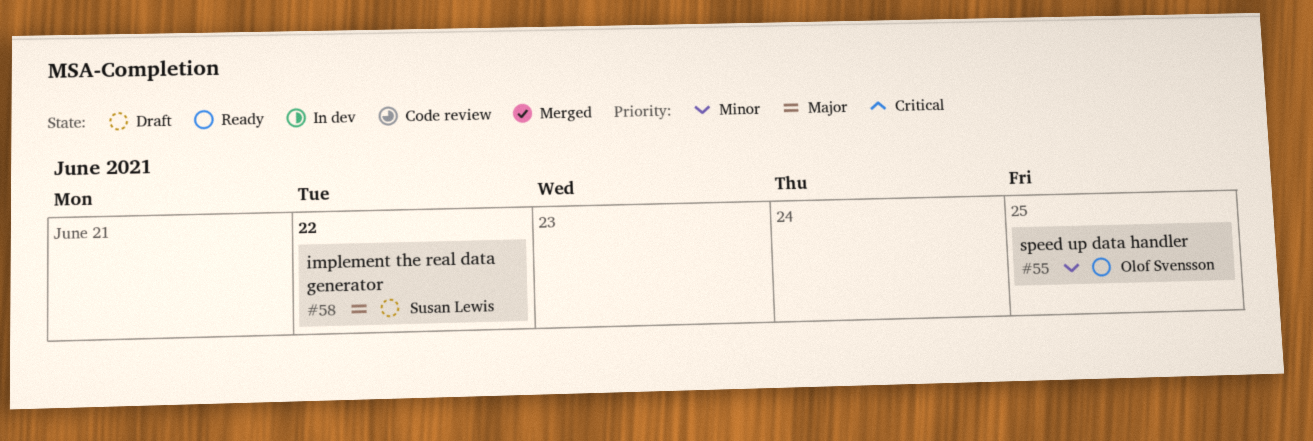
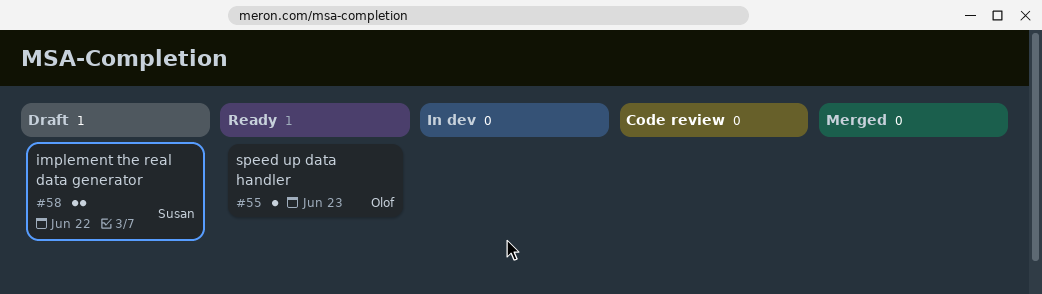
#55, day: Jun 25 -> Jun 23

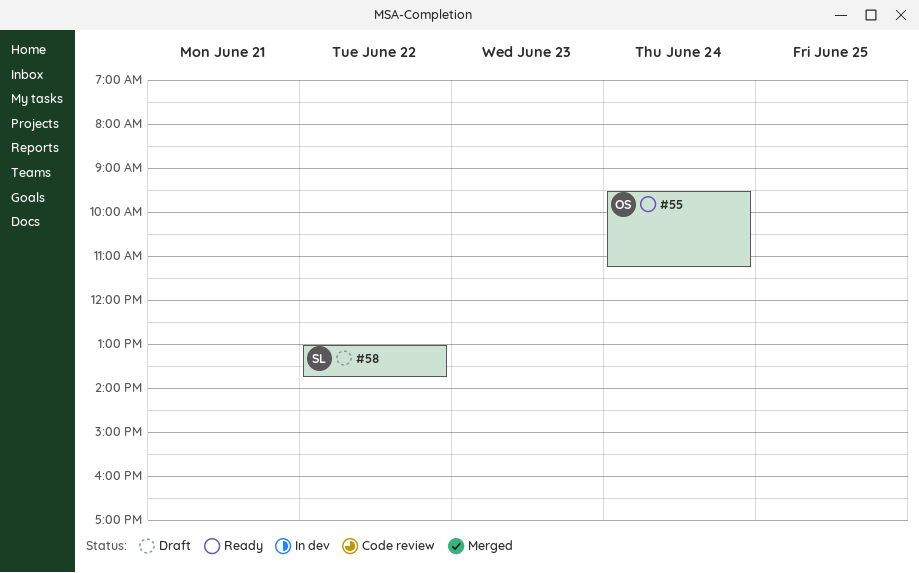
#55, day: Jun 23 -> Jun 24

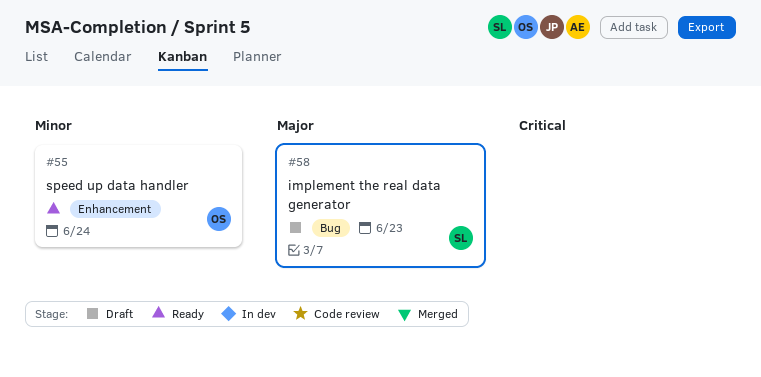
#58, day: Jun 22 -> Jun 23

